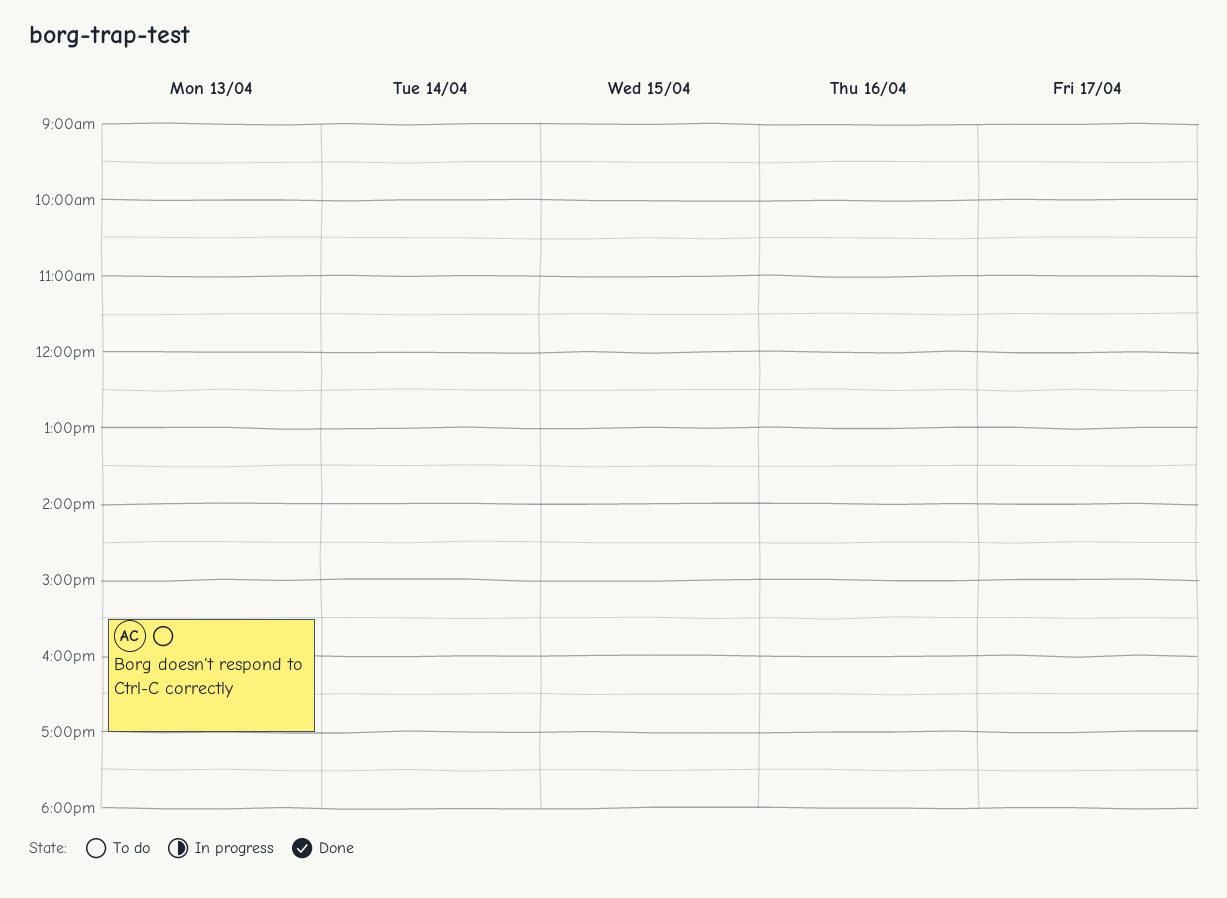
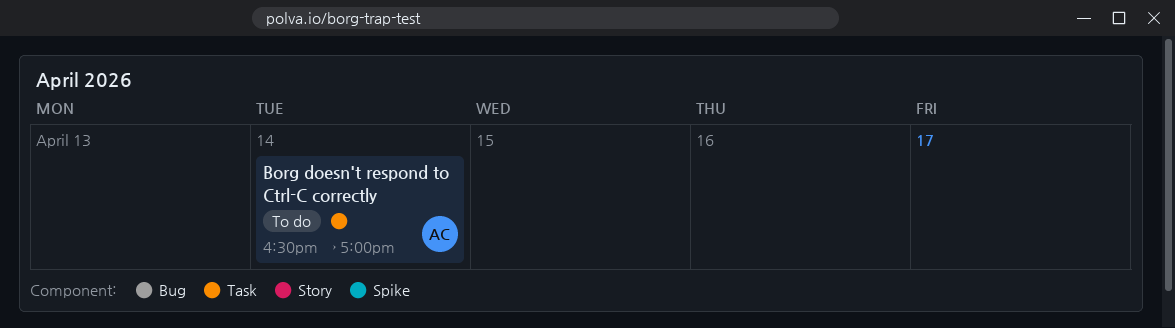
Borg doesn't respond to Ctrl-C correctly, day: Apr 13 -> Apr 14
Borg doesn't respond to Ctrl-C correctly, begins: 15:30 -> 16:30

